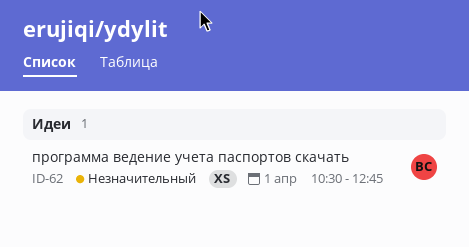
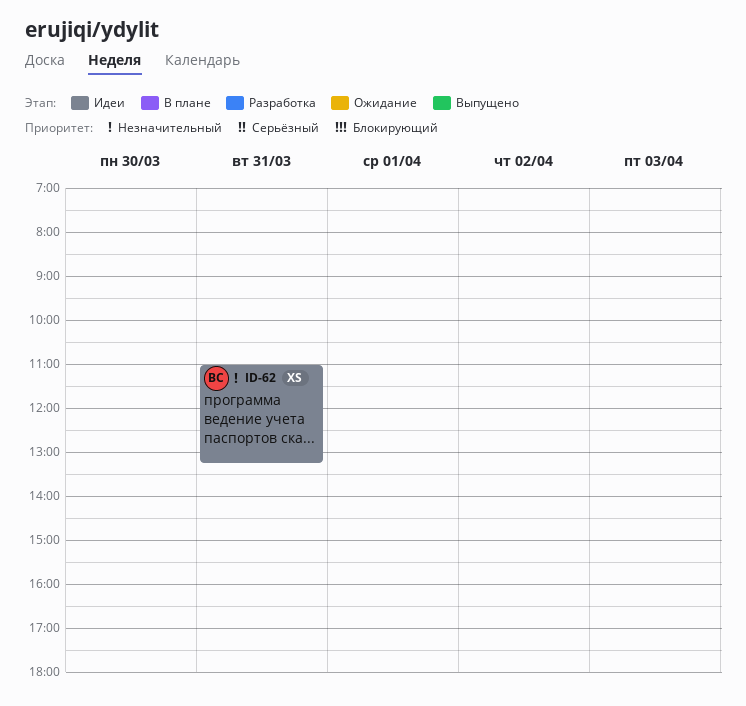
ID-62, day: Apr 1 -> Mar 31
ID-62, begins: 10:30 -> 11:00
ID-62, ends: 12:45 -> 13:15

